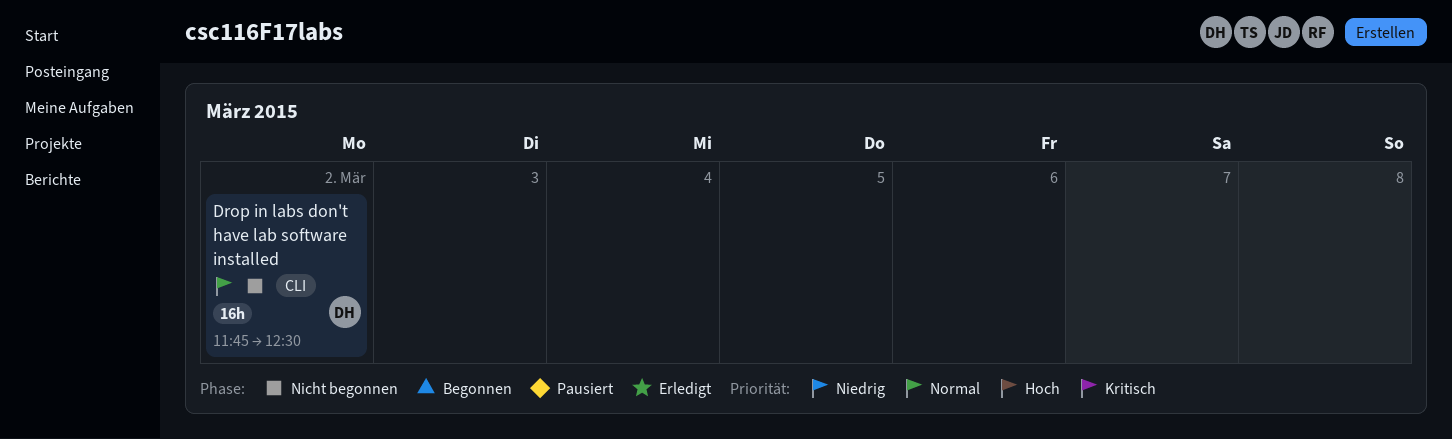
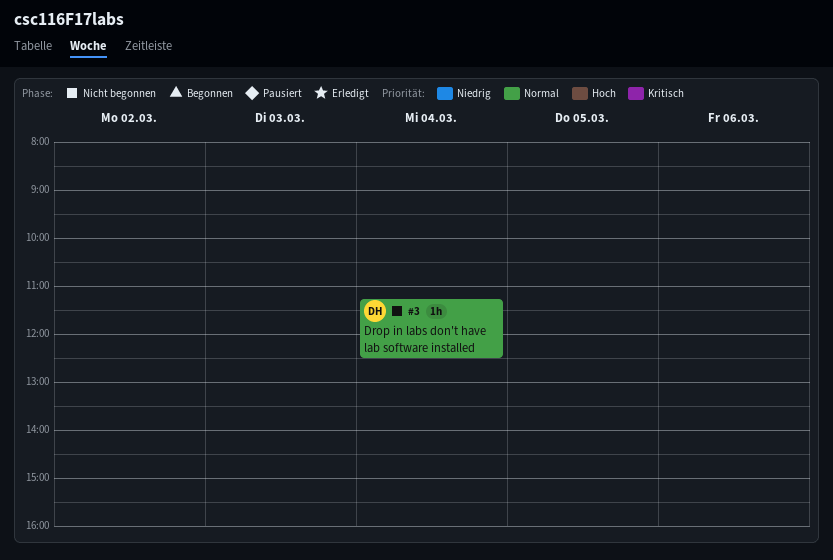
Drop in labs don't have lab software installed, estimate: 16h -> 1h
Drop in labs don't have lab software installed, day: Mar 2 -> Mar 4
Drop in labs don't have lab software installed, begins: 11:45 -> 11:15

